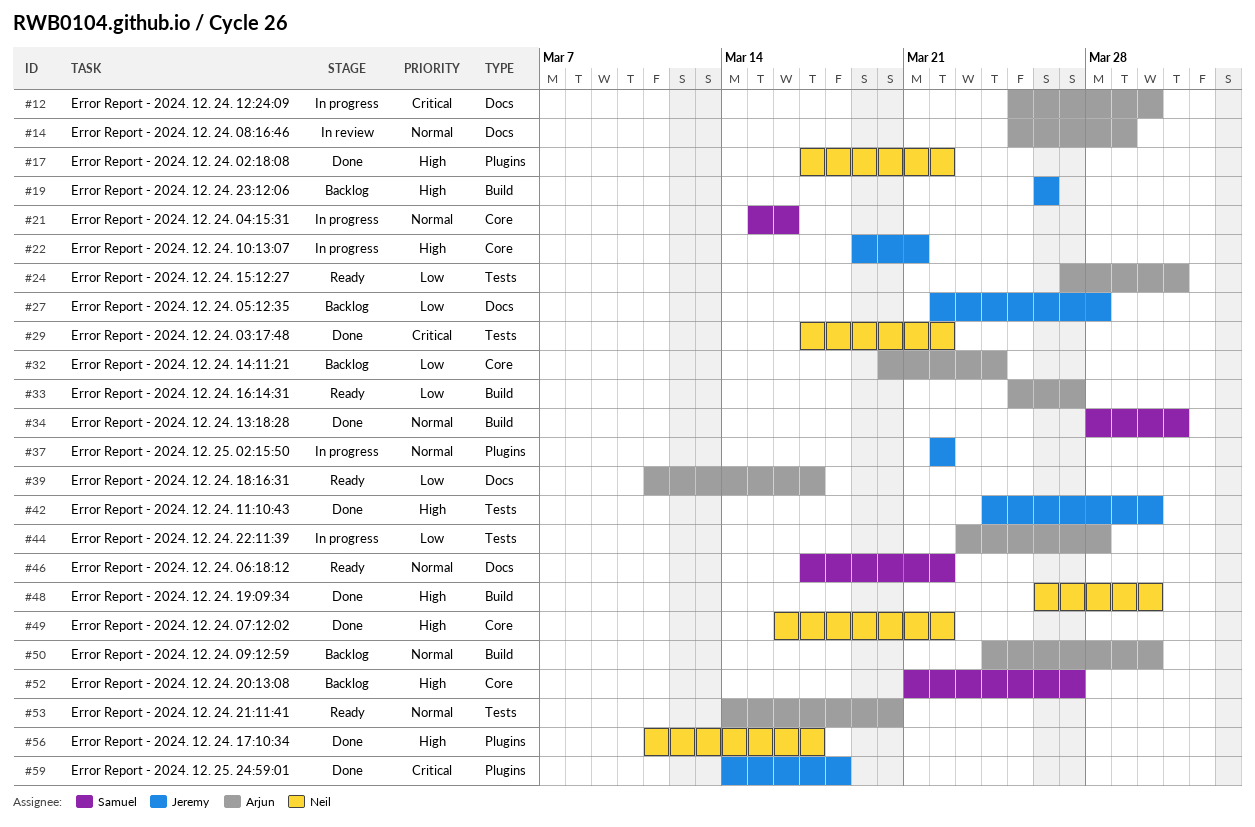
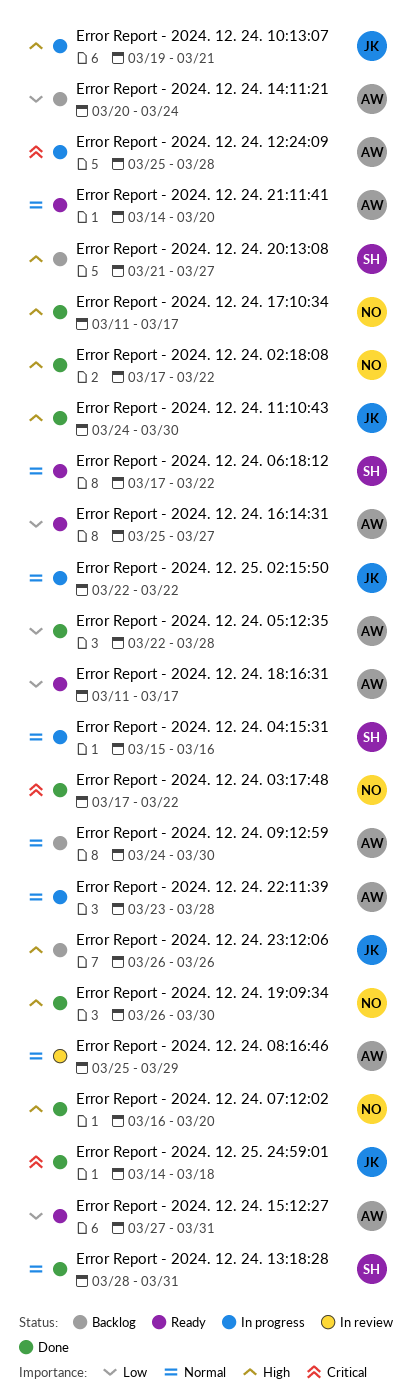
Error Report - 2024. 12. 24. 05:12:35, status: Backlog -> Done
Error Report - 2024. 12. 24. 05:12:35, owner: Jeremy -> Arjun
Error Report - 2024. 12. 24. 07:12:02, due: Mar 22 -> Mar 20
Error Report - 2024. 12. 24. 12:24:09, due: Mar 30 -> Mar 28
Error Report - 2024. 12. 24. 22:11:39, priority: Low -> Normal

